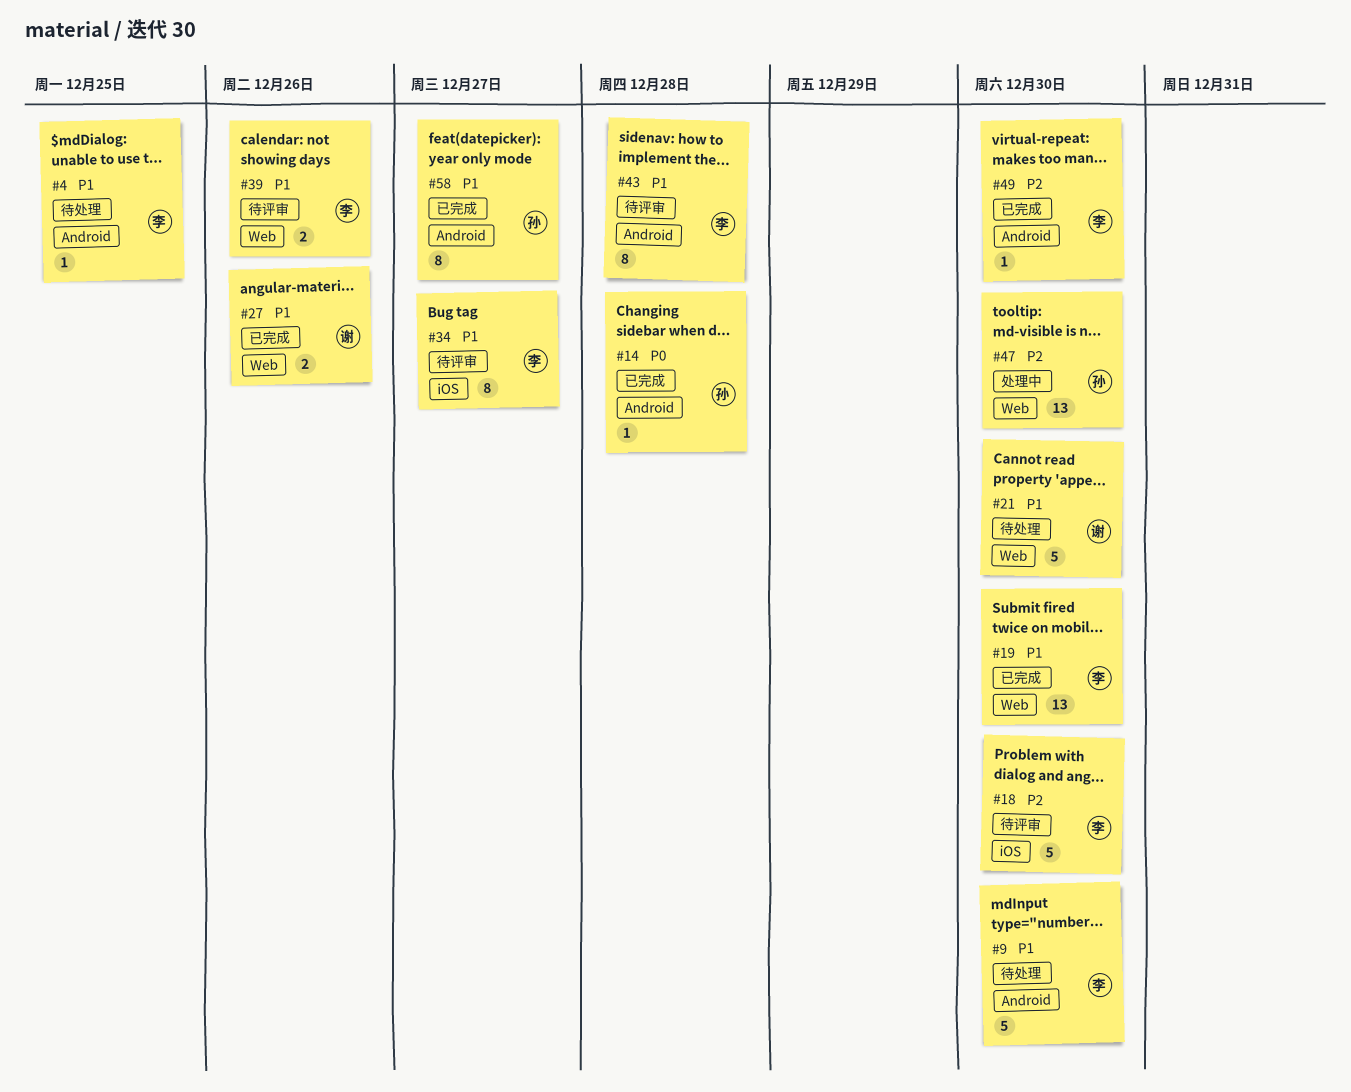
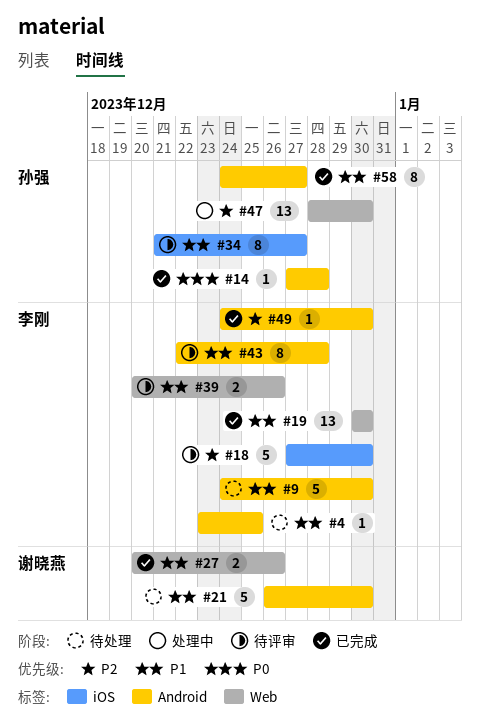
#21, label: Web -> Android
#34, owner: 李刚 -> 孙强

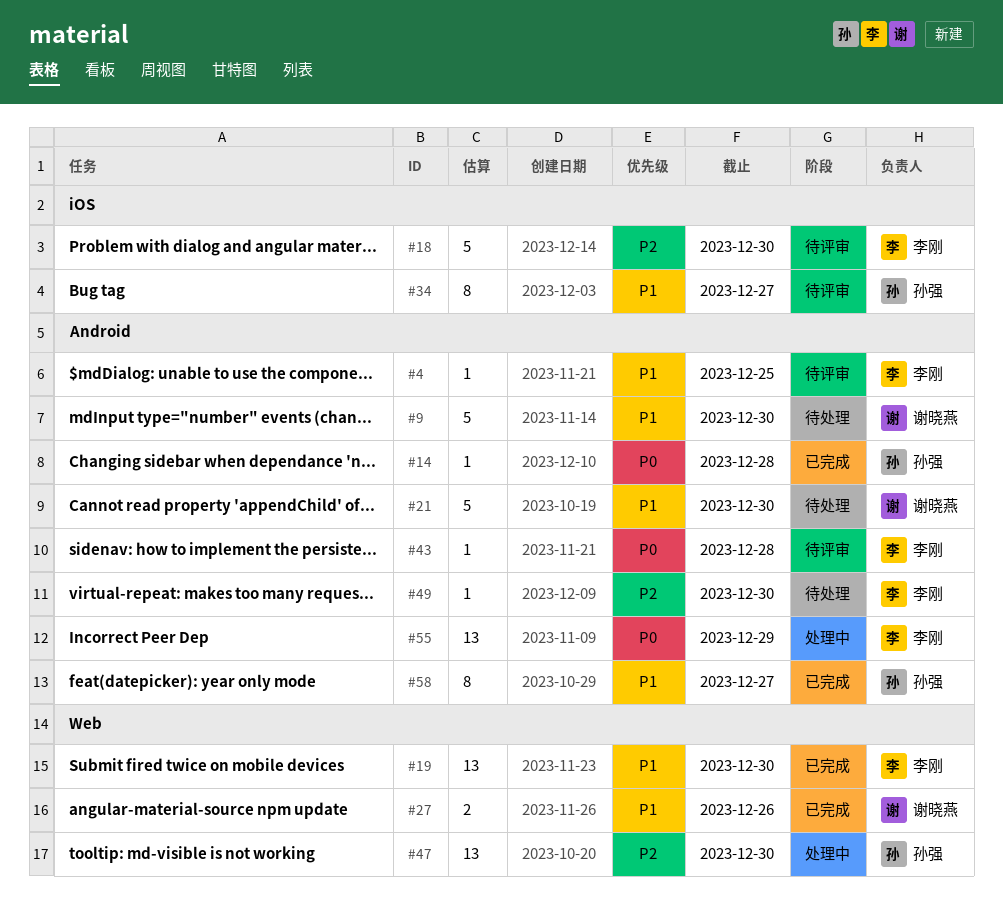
#4, status: 待处理 -> 待评审
#9, owner: 李刚 -> 谢晓燕
#39: present -> none
#43, priority: P1 -> P0
#43, estimate: 8 -> 1
#49, status: 已完成 -> 待处理
#55: none -> present

